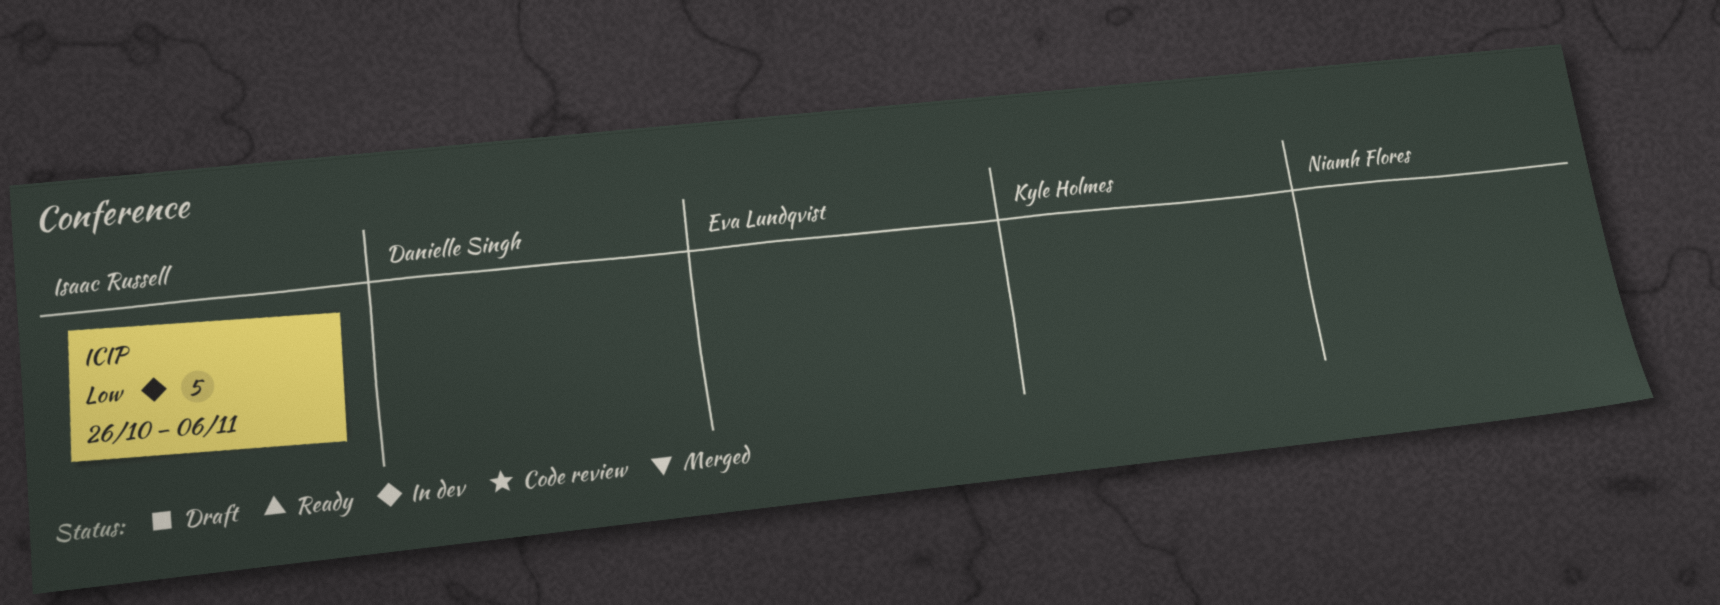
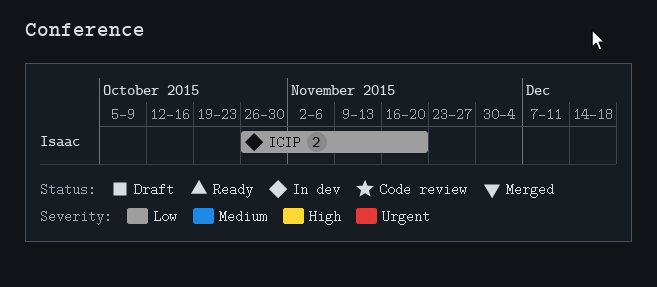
ICIP, estimate: 5 -> 2
ICIP, due: Nov 6 -> Nov 20

